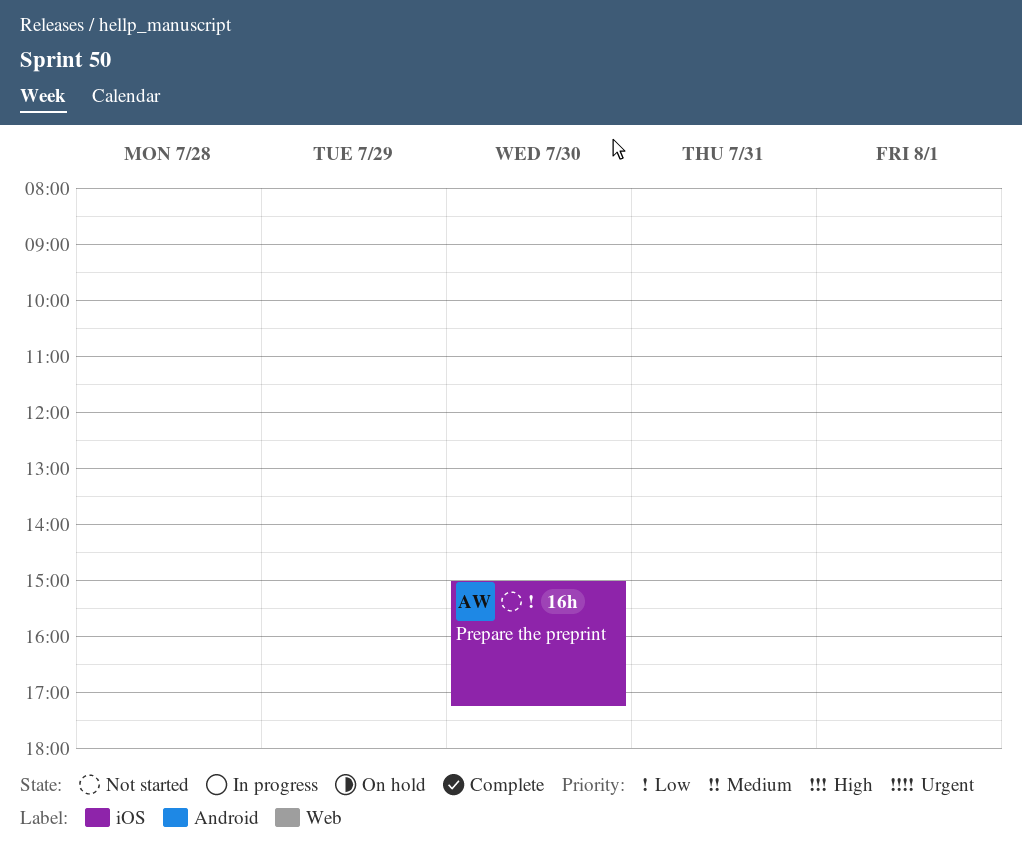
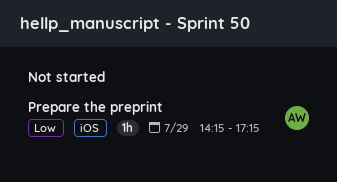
Prepare the preprint, estimate: 16h -> 1h
Prepare the preprint, day: Jul 30 -> Jul 29
Prepare the preprint, begins: 15:00 -> 14:15

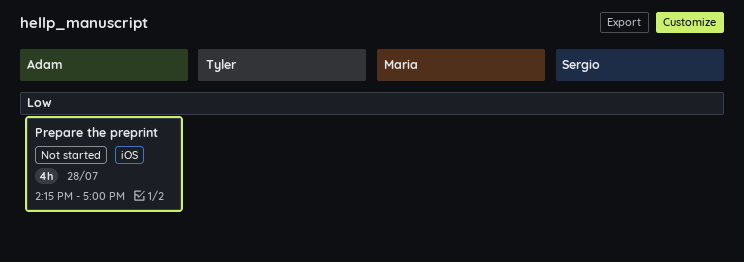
Prepare the preprint, estimate: 1h -> 4h
Prepare the preprint, day: Jul 29 -> Jul 28
Prepare the preprint, ends: 17:15 -> 17:00

